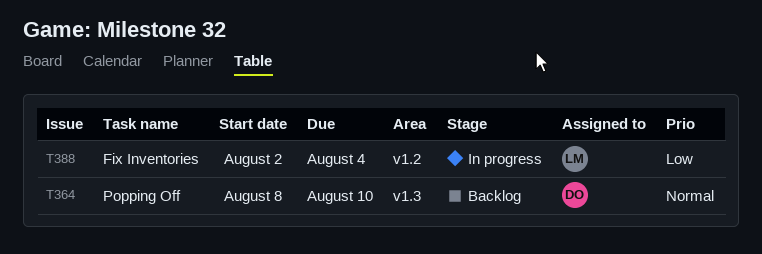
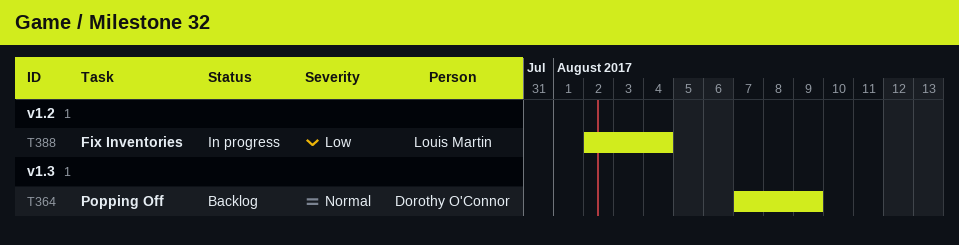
T364, start: Aug 8 -> Aug 7
T364, due: Aug 10 -> Aug 9

